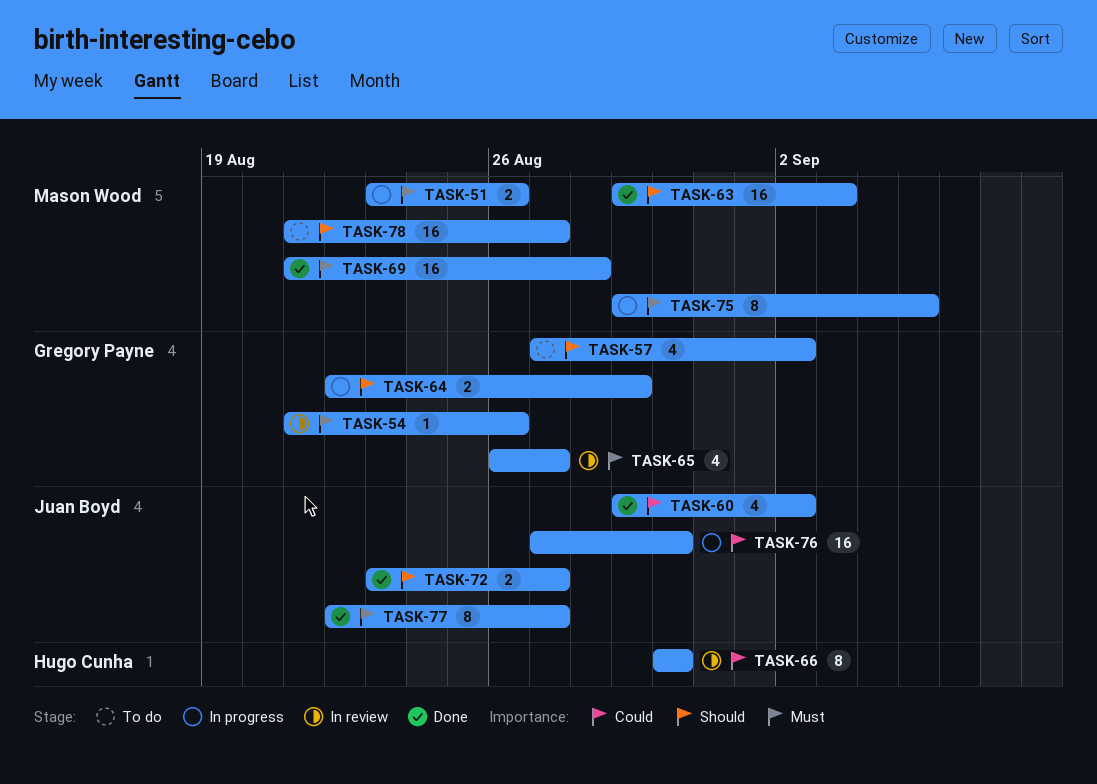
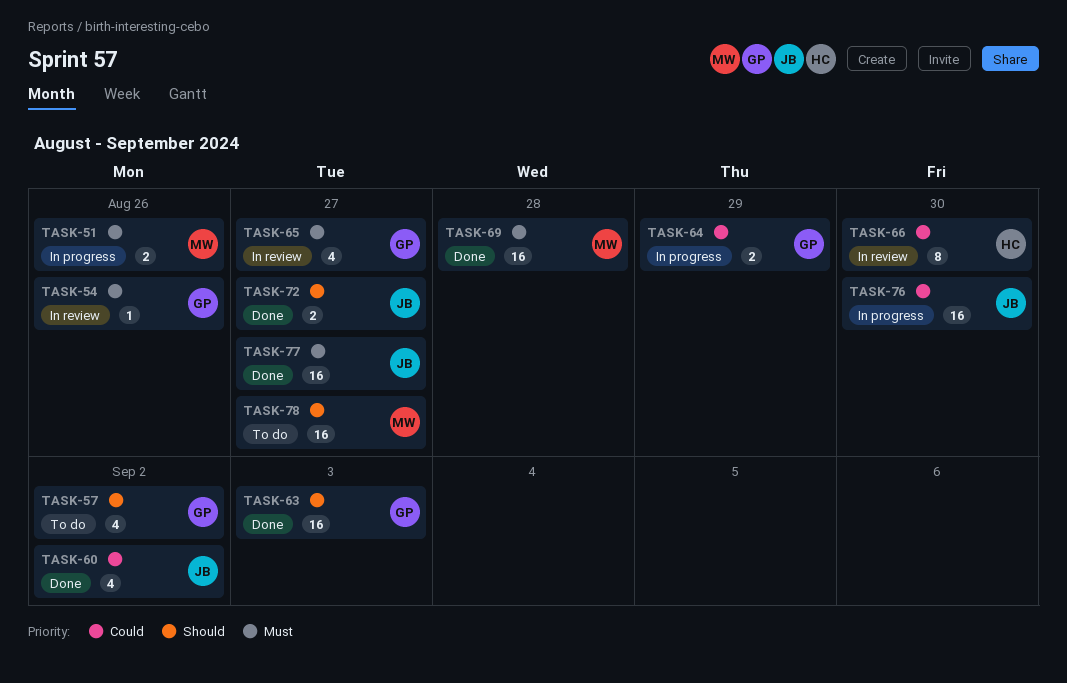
TASK-63, owner: Mason Wood -> Gregory Payne
TASK-64, priority: Should -> Could
TASK-75: present -> none
TASK-77, estimate: 8 -> 16

